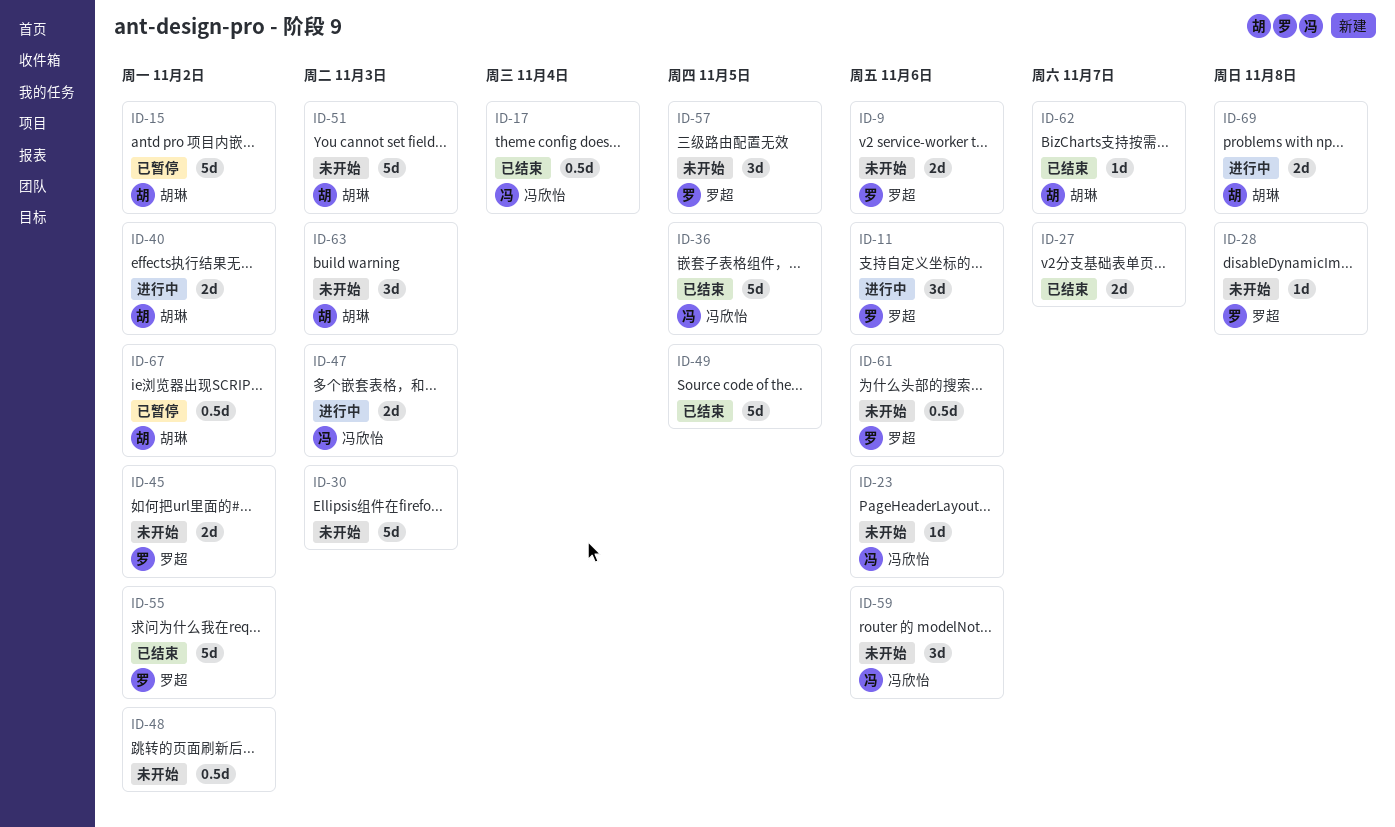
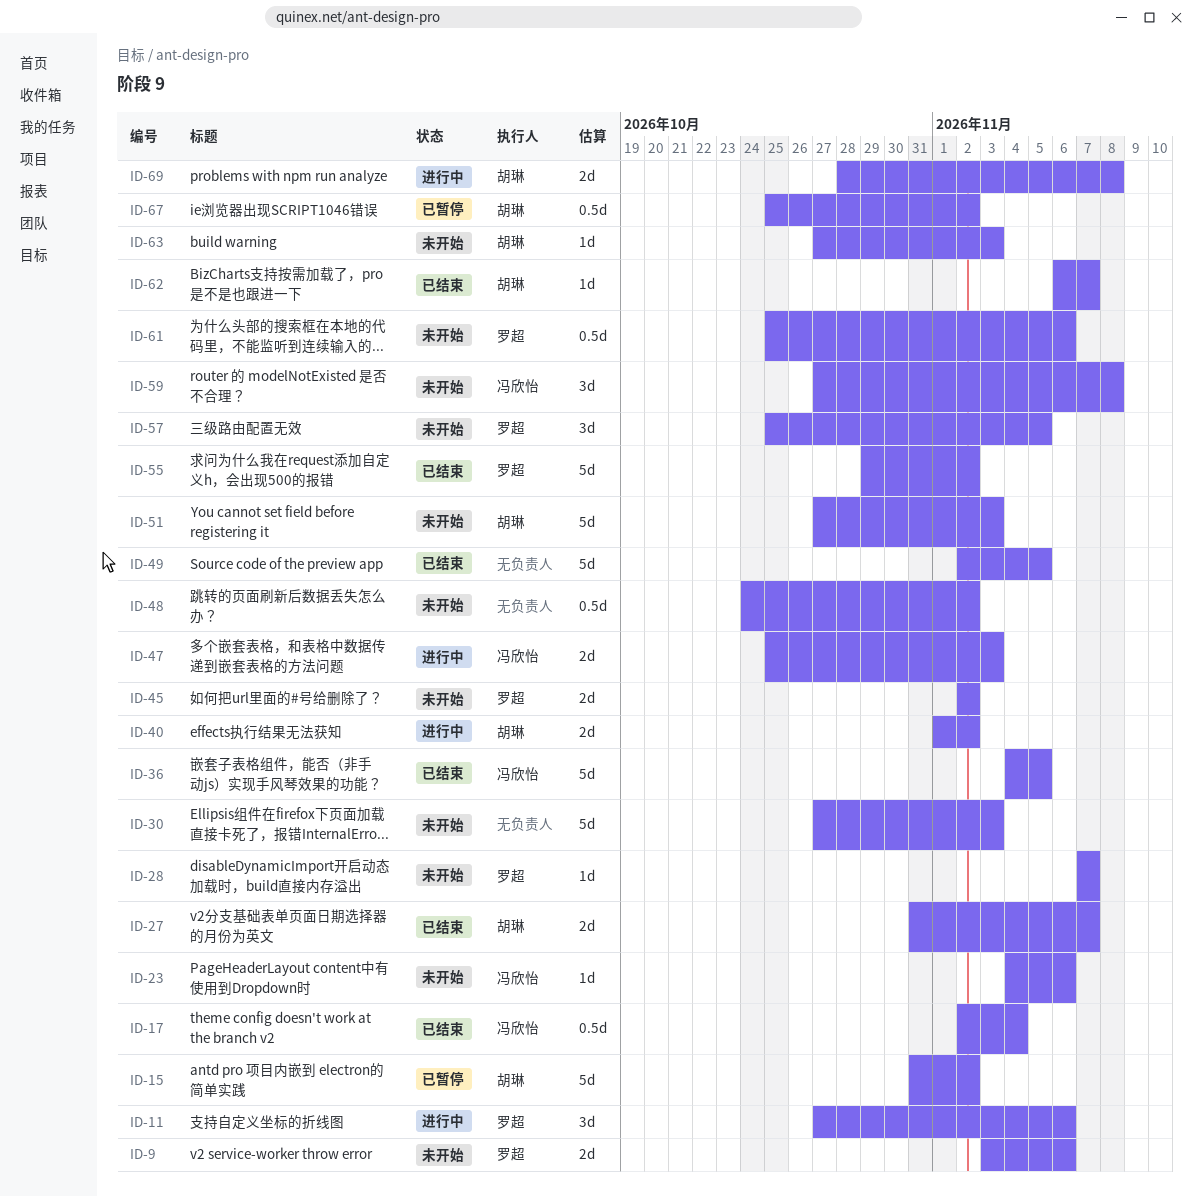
ID-27, owner: none -> 胡琳
ID-28, due: Nov 8 -> Nov 7
ID-59, due: Nov 6 -> Nov 8
ID-63, estimate: 3d -> 1d

